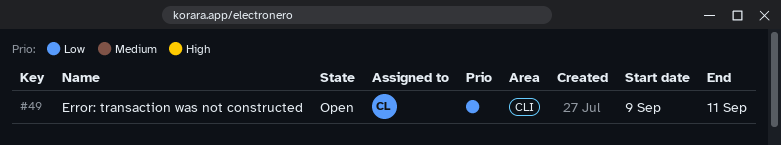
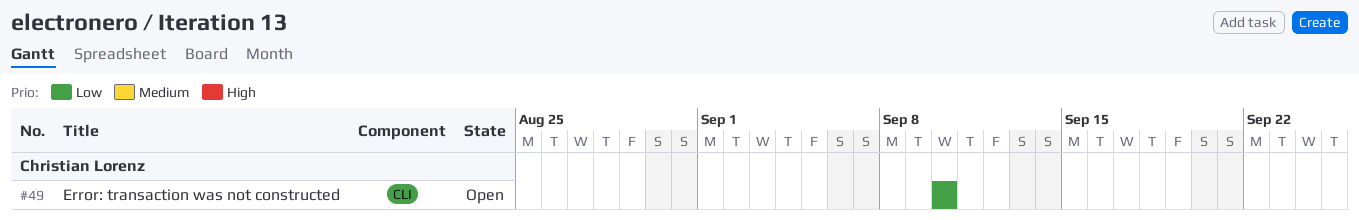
#49, start: Sep 9 -> Sep 10
#49, due: Sep 11 -> Sep 10

